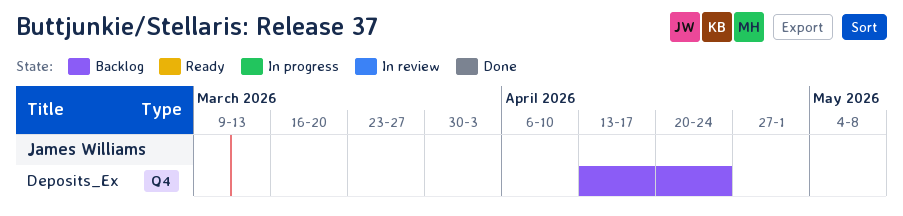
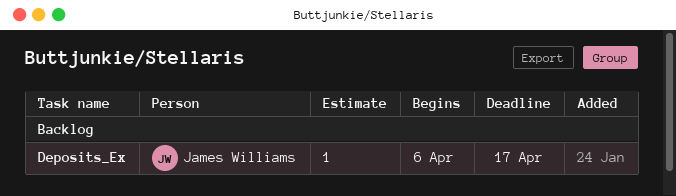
Deposits_Ex, start: Apr 13 -> Apr 6
Deposits_Ex, due: Apr 24 -> Apr 17

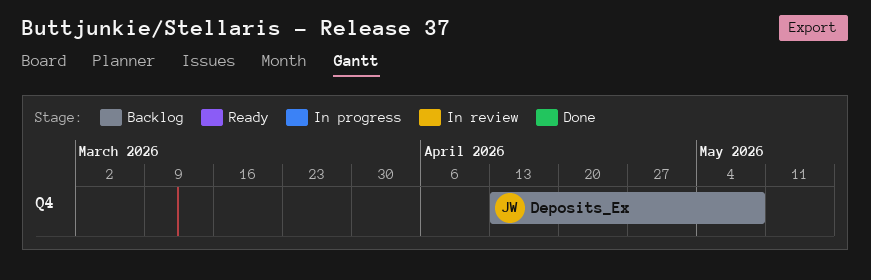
Deposits_Ex, start: Apr 6 -> Apr 13
Deposits_Ex, due: Apr 17 -> May 8

